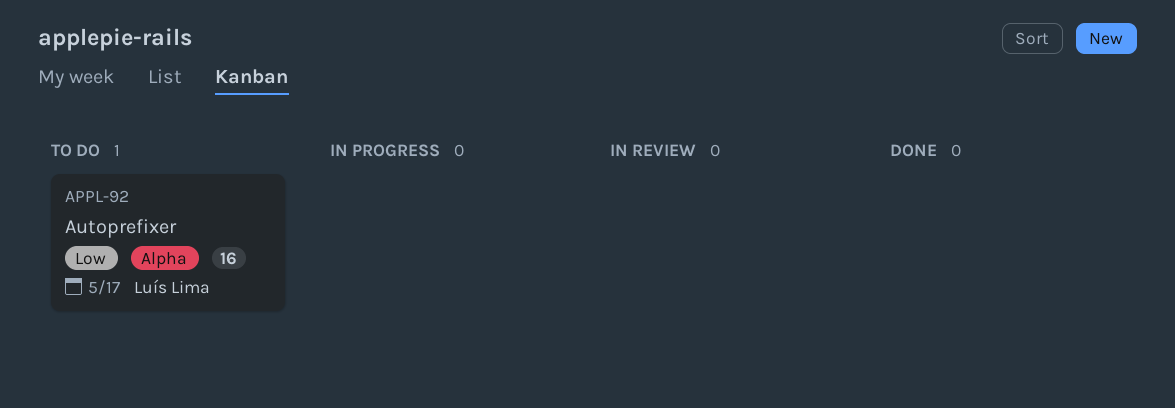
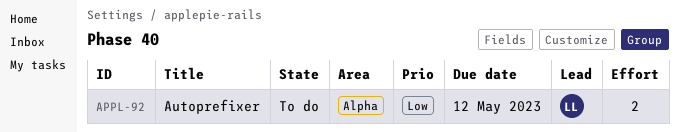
APPL-92, estimate: 16 -> 2
APPL-92, due: May 17 -> May 12

